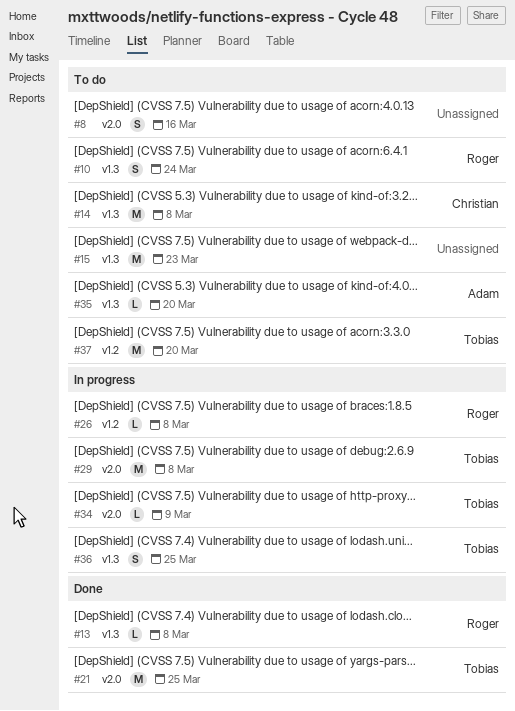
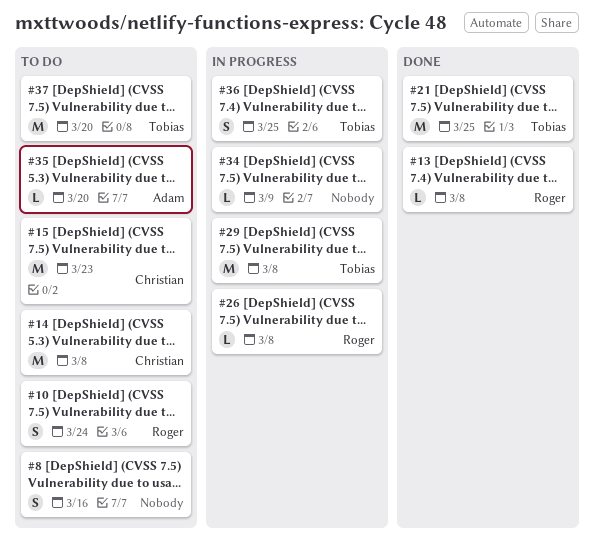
#15, owner: none -> Christian
#34, owner: Tobias -> none

